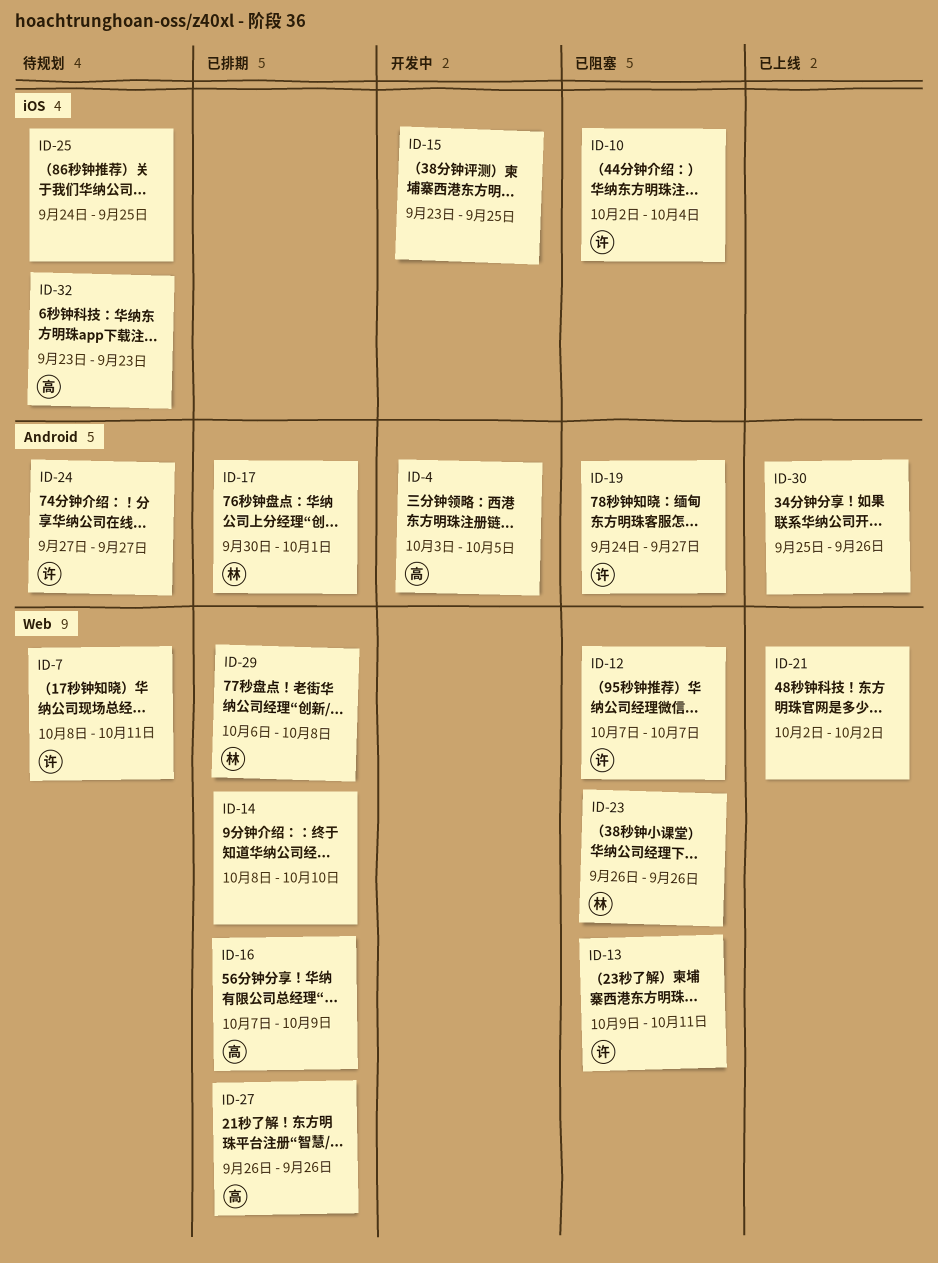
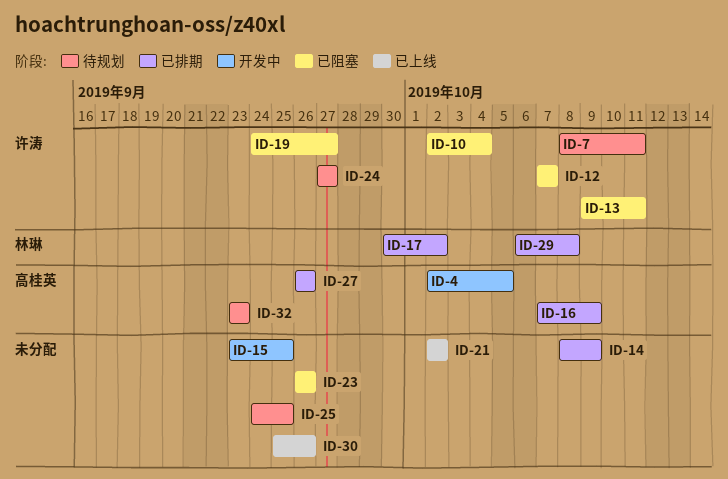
ID-4, start: Oct 3 -> Oct 2
ID-14, due: Oct 10 -> Oct 9
ID-17, due: Oct 1 -> Oct 2
ID-23, owner: 林琳 -> none

